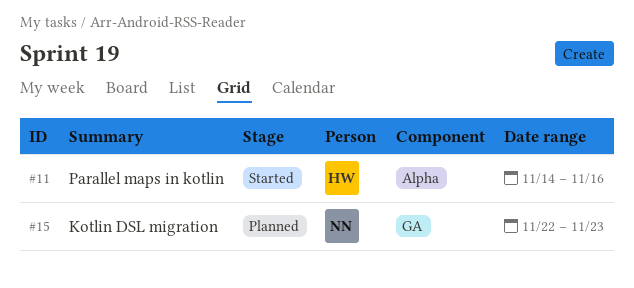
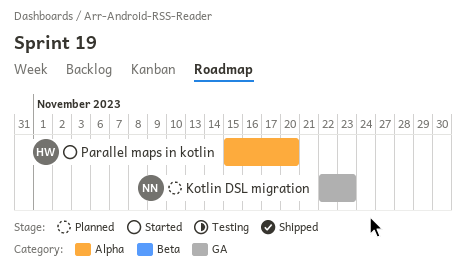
Parallel maps in kotlin, start: Nov 14 -> Nov 15
Parallel maps in kotlin, due: Nov 16 -> Nov 20

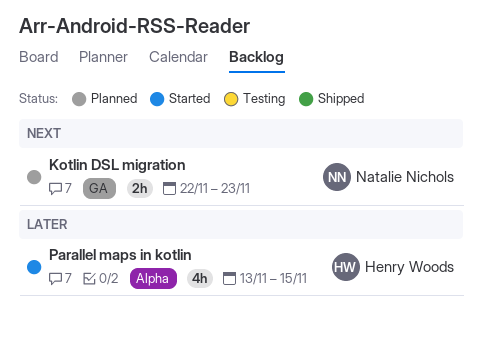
Parallel maps in kotlin, start: Nov 15 -> Nov 13
Parallel maps in kotlin, due: Nov 20 -> Nov 15

